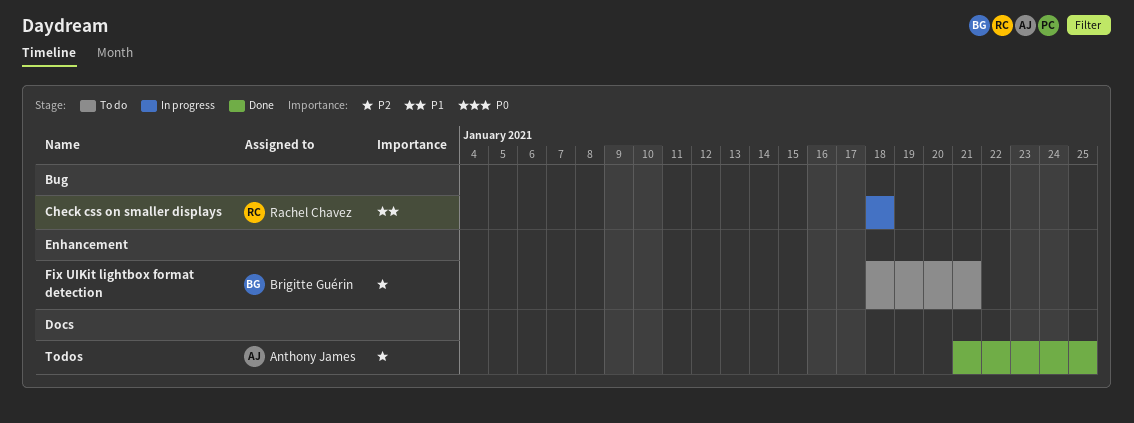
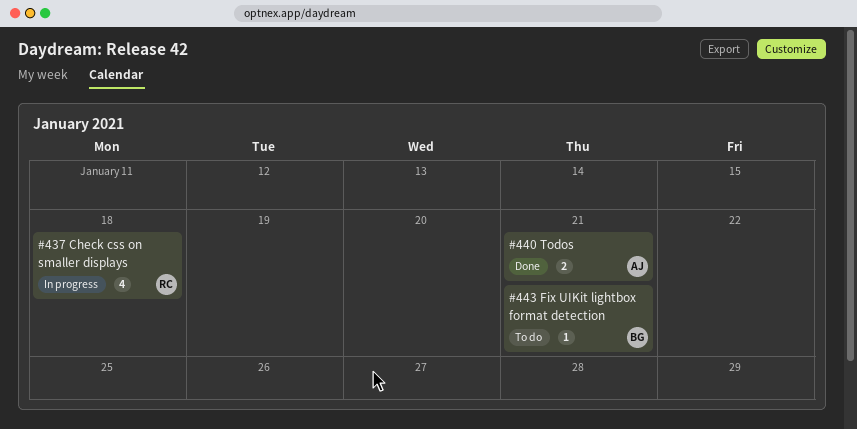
Todos, due: Jan 25 -> Jan 21

